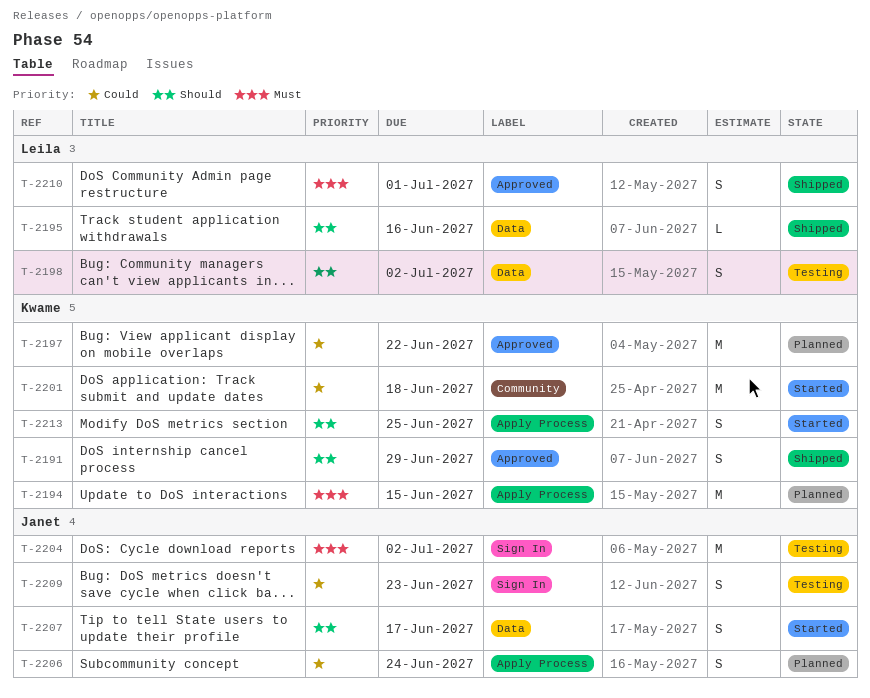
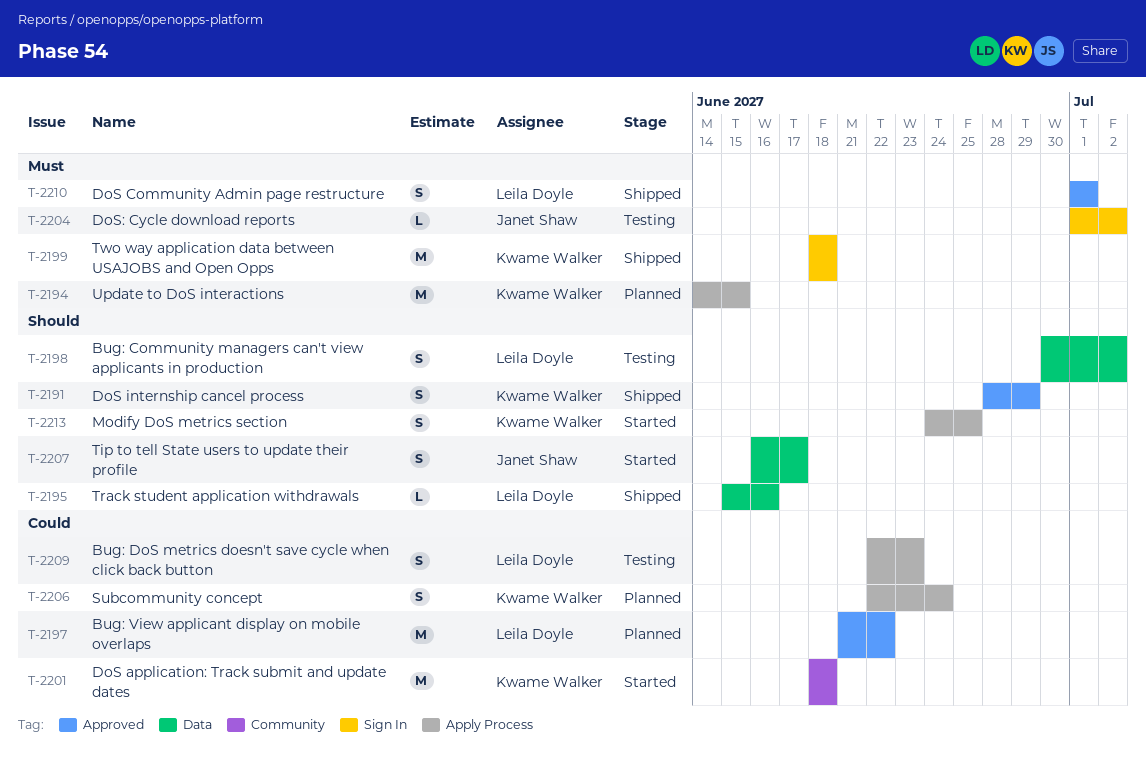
T-2197, owner: Kwame Walker -> Leila Doyle
T-2199: none -> present
T-2204, estimate: M -> L
T-2206, owner: Janet Shaw -> Kwame Walker
T-2209, owner: Janet Shaw -> Leila Doyle
T-2209, label: Sign In -> Apply Process

